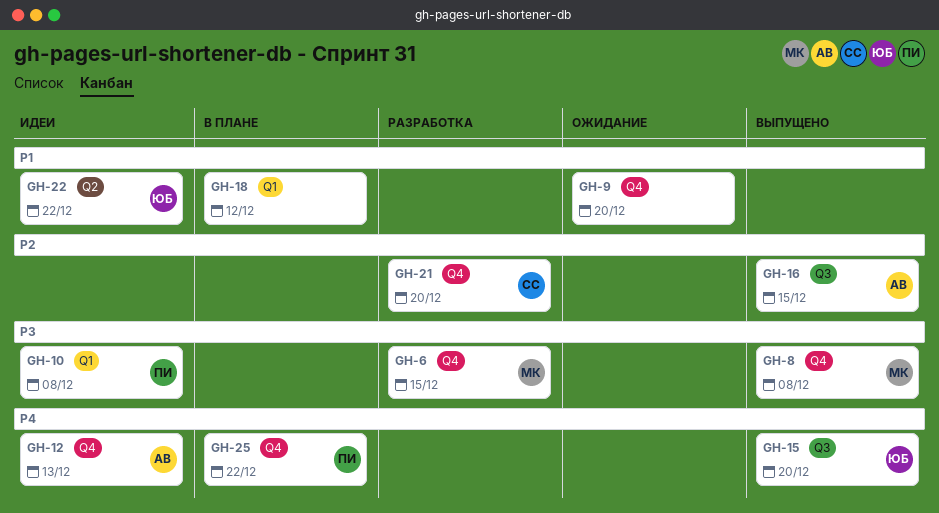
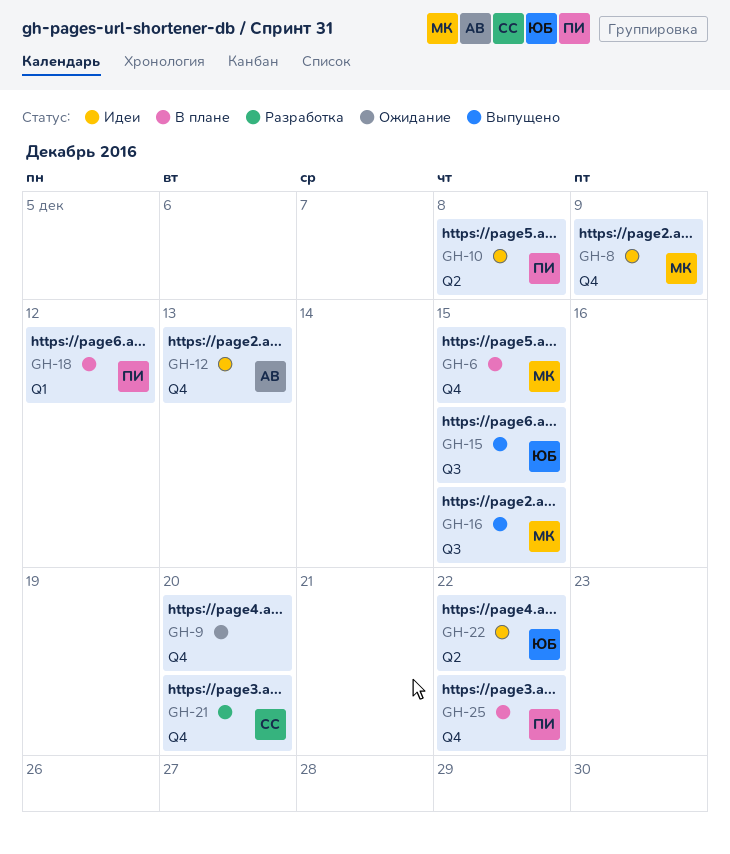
GH-6, status: Разработка -> В плане
GH-8, status: Выпущено -> Идеи
GH-8, due: Dec 8 -> Dec 9
GH-10, label: Q1 -> Q2
GH-15, due: Dec 20 -> Dec 15
GH-16, owner: АВ -> МК
GH-18, owner: none -> ПИ

